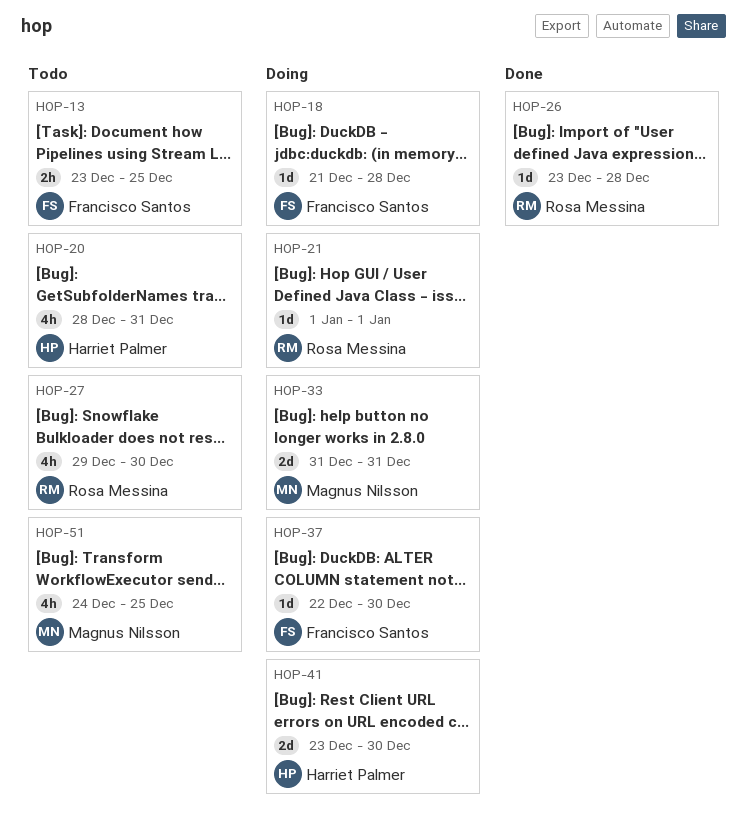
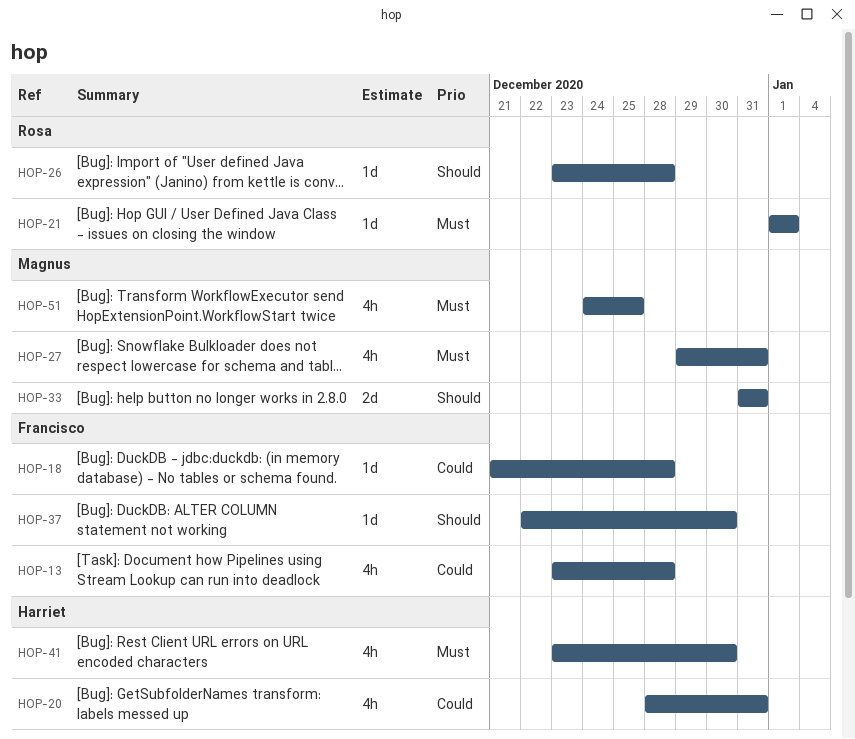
HOP-13, estimate: 2h -> 4h
HOP-13, due: Dec 25 -> Dec 28
HOP-27, owner: Rosa Messina -> Magnus Nilsson
HOP-27, due: Dec 30 -> Dec 31
HOP-41, estimate: 2d -> 4h

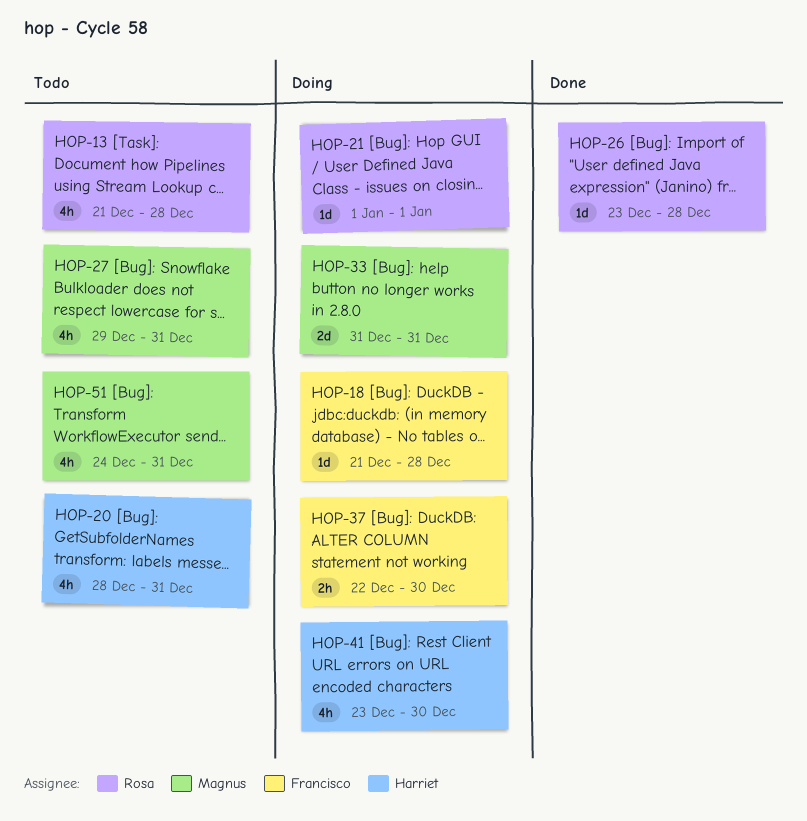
HOP-13, owner: Francisco -> Rosa
HOP-13, start: Dec 23 -> Dec 21
HOP-37, estimate: 1d -> 2h
HOP-51, due: Dec 25 -> Dec 31

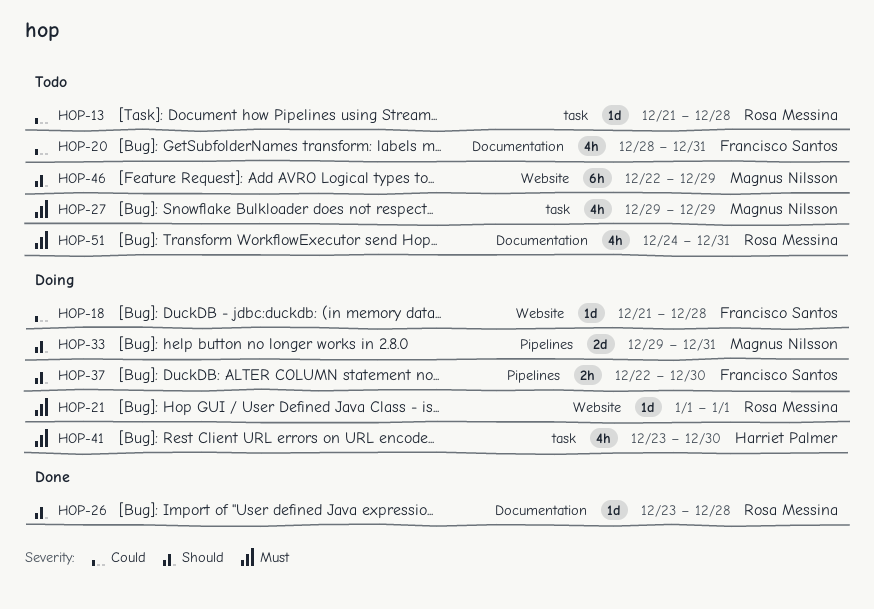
HOP-13, estimate: 4h -> 1d
HOP-20, owner: Harriet Palmer -> Francisco Santos
HOP-27, due: Dec 31 -> Dec 29
HOP-33, start: Dec 31 -> Dec 29
HOP-46: none -> present
HOP-51, owner: Magnus Nilsson -> Rosa Messina

